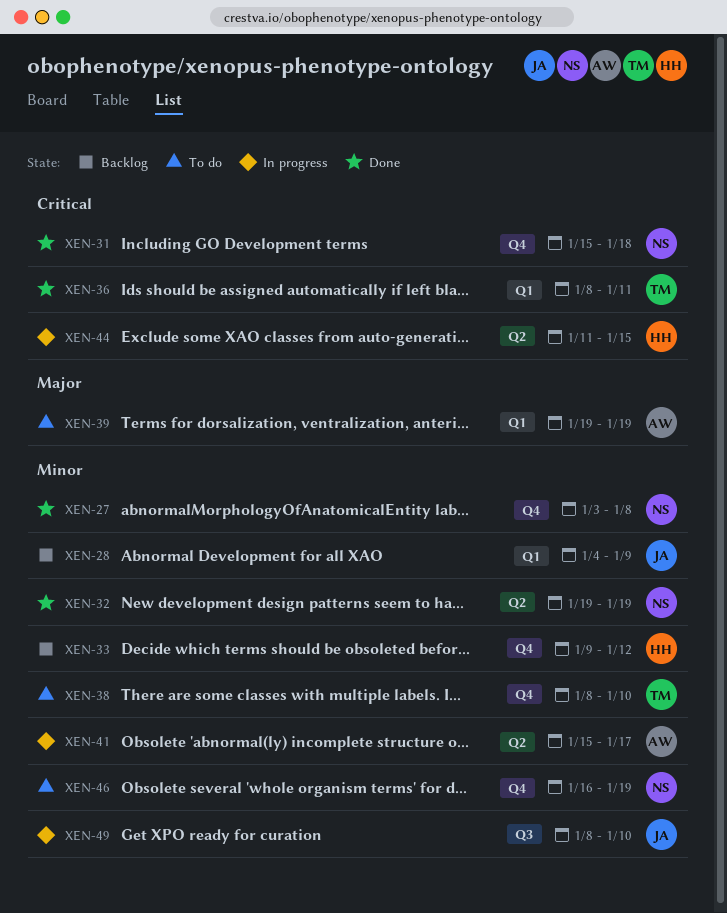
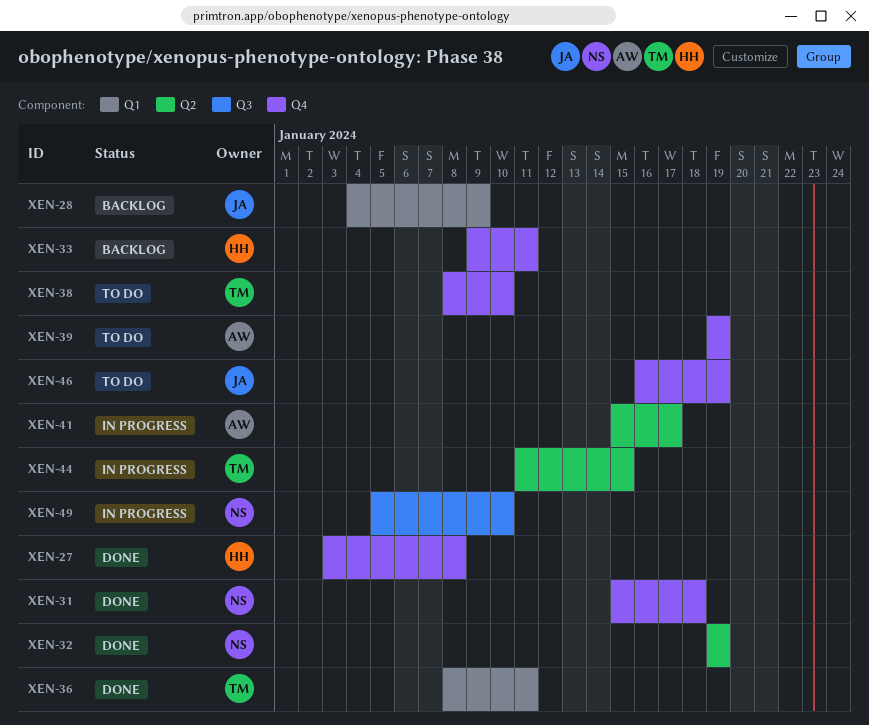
XEN-27, owner: NS -> HH
XEN-33, due: Jan 12 -> Jan 11
XEN-39, label: Q1 -> Q4
XEN-44, owner: HH -> TM
XEN-46, owner: NS -> JA
XEN-49, owner: JA -> NS
XEN-49, start: Jan 8 -> Jan 5

